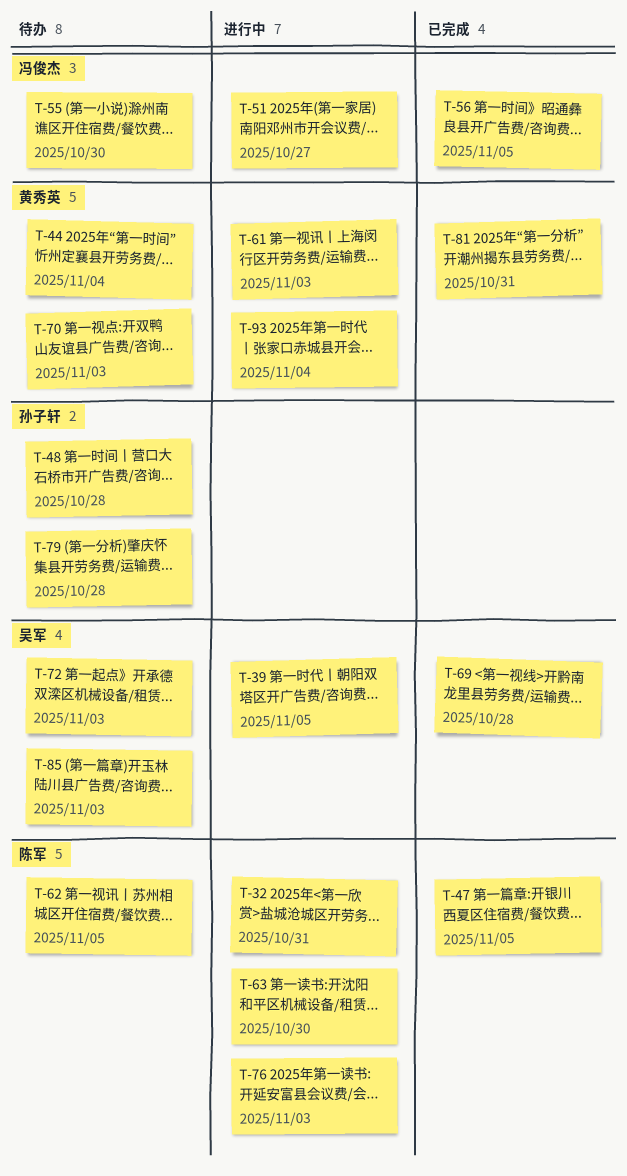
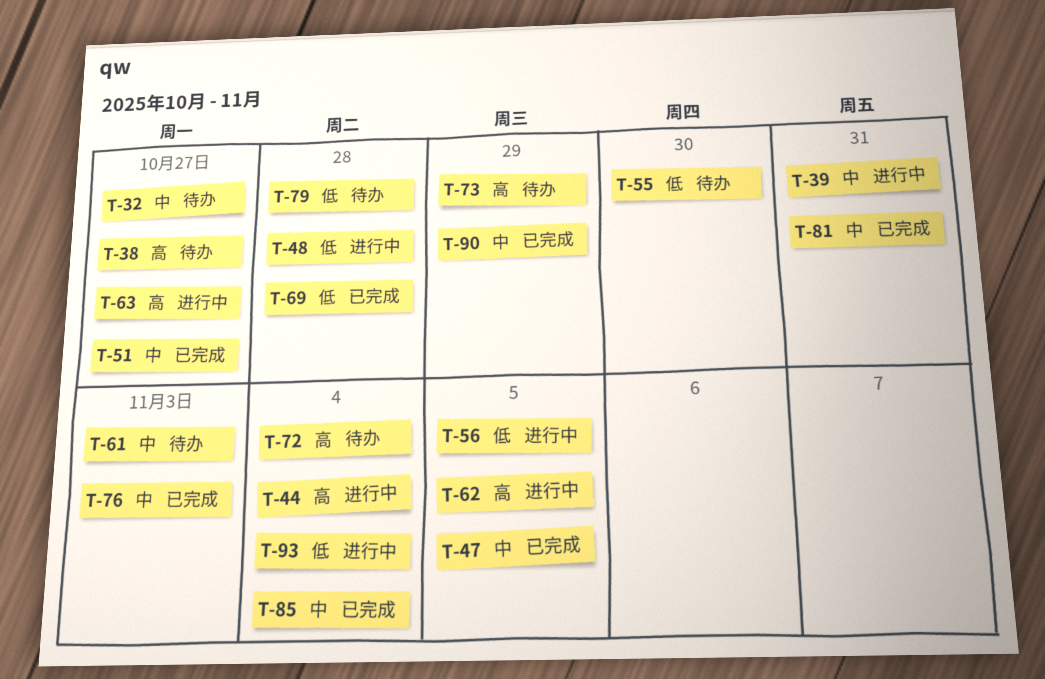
T-32, status: 进行中 -> 待办
T-32, due: Oct 31 -> Oct 27
T-38: none -> present
T-39, due: Nov 5 -> Oct 31
T-44, status: 待办 -> 进行中
T-48, status: 待办 -> 进行中
T-51, status: 进行中 -> 已完成
T-56, status: 已完成 -> 进行中
T-61, status: 进行中 -> 待办
T-62, status: 待办 -> 进行中
T-63, due: Oct 30 -> Oct 27
T-70: present -> none
T-72, due: Nov 3 -> Nov 4
T-73: none -> present
T-76, status: 进行中 -> 已完成
T-85, status: 待办 -> 已完成
T-85, due: Nov 3 -> Nov 4
T-90: none -> present

